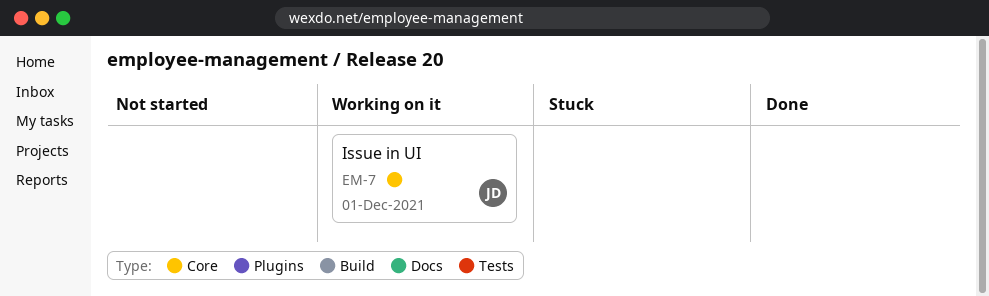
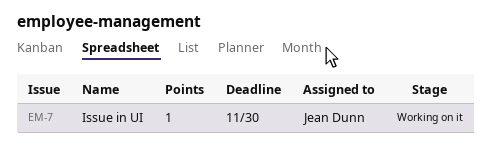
EM-7, due: Dec 1 -> Nov 30

